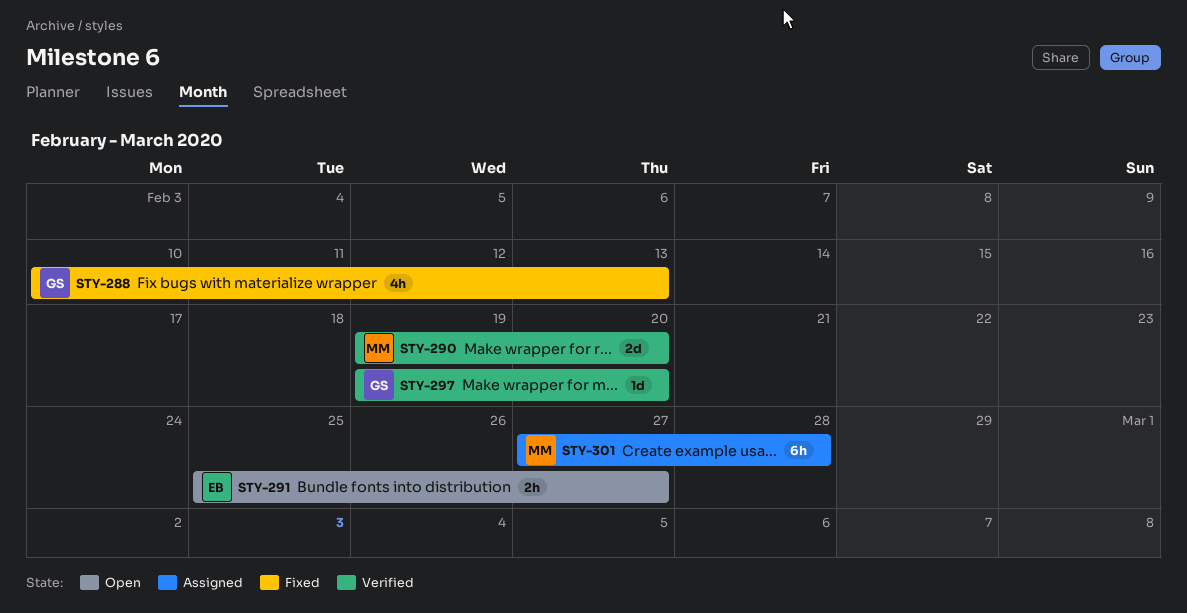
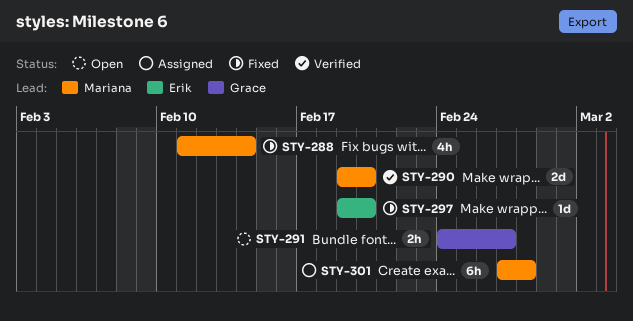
STY-288, owner: Grace -> Mariana
STY-288, start: Feb 10 -> Feb 11
STY-288, due: Feb 13 -> Feb 14
STY-291, owner: Erik -> Grace
STY-291, start: Feb 25 -> Feb 24
STY-297, status: Verified -> Fixed
STY-297, owner: Grace -> Erik

